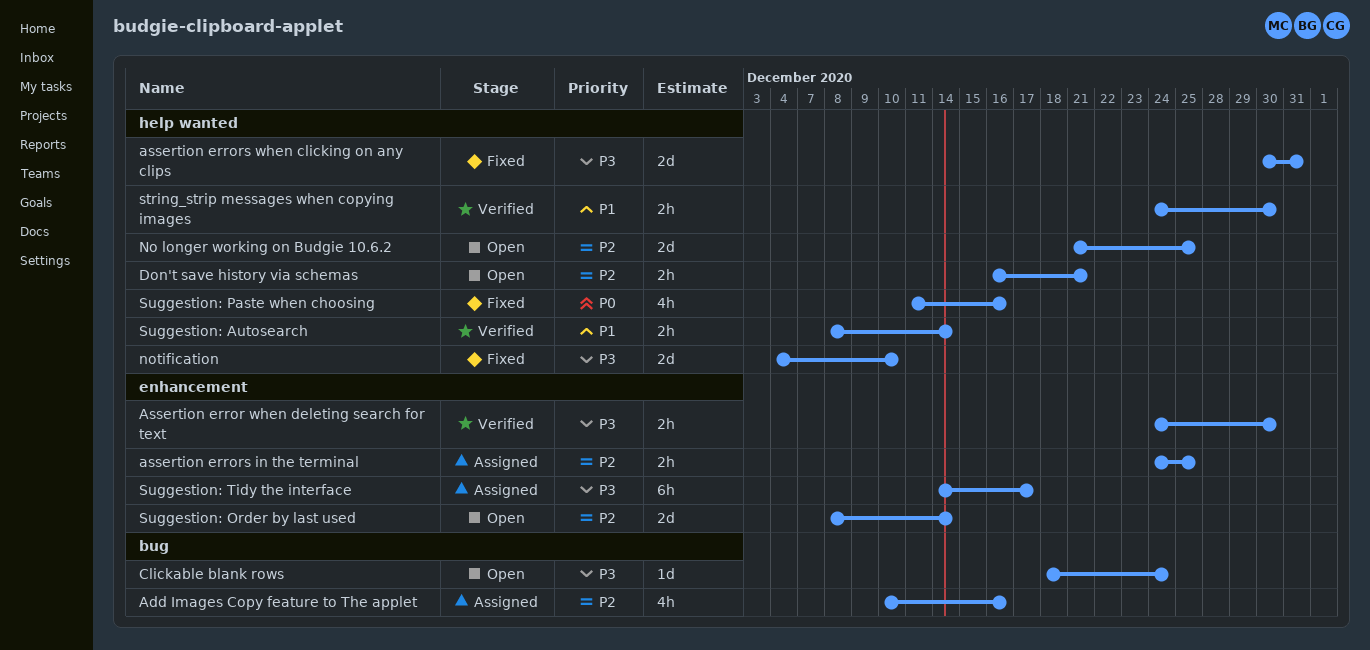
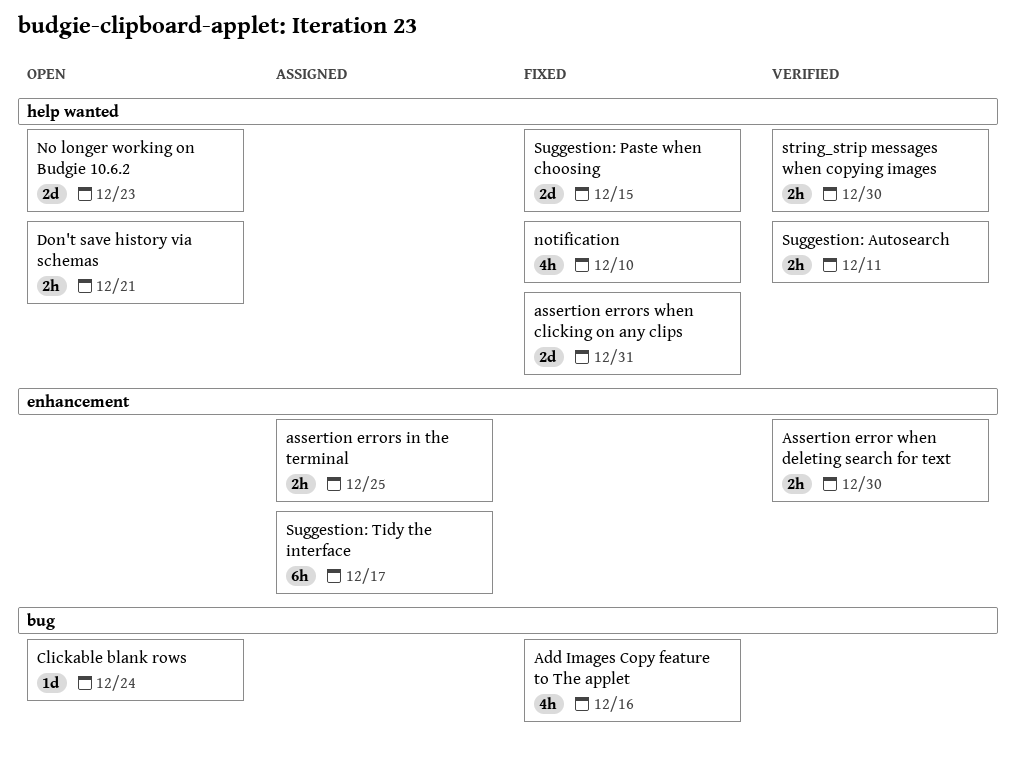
Add Images Copy feature to The applet, status: Assigned -> Fixed
No longer working on Budgie 10.6.2, due: Dec 25 -> Dec 23
notification, estimate: 2d -> 4h
Suggestion: Autosearch, due: Dec 14 -> Dec 11
Suggestion: Order by last used: present -> none
Suggestion: Paste when choosing, estimate: 4h -> 2d
Suggestion: Paste when choosing, due: Dec 16 -> Dec 15

